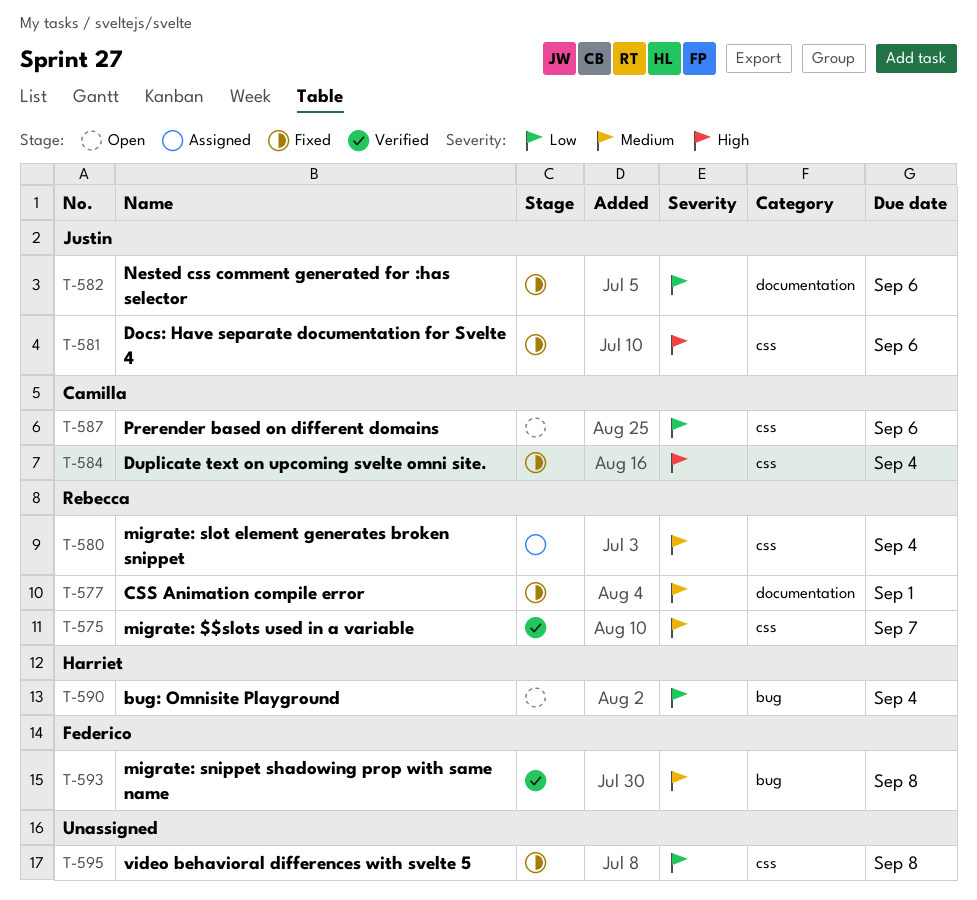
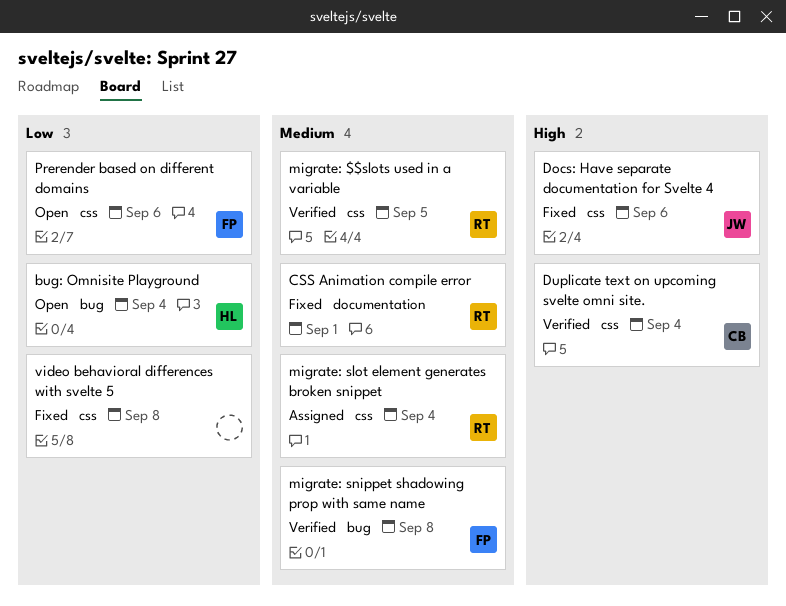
Duplicate text on upcoming svelte omni site., status: Fixed -> Verified
migrate: $$slots used in a variable, due: Sep 7 -> Sep 5
Nested css comment generated for :has selector: present -> none
Prerender based on different domains, owner: Camilla -> Federico

